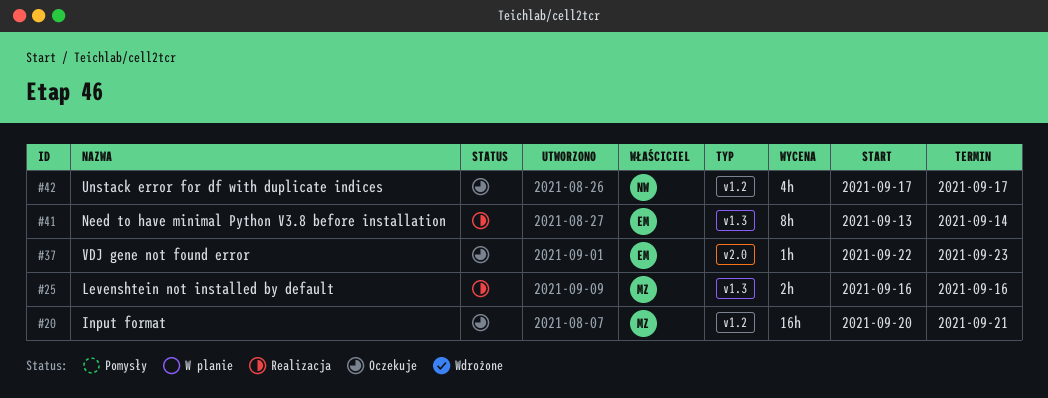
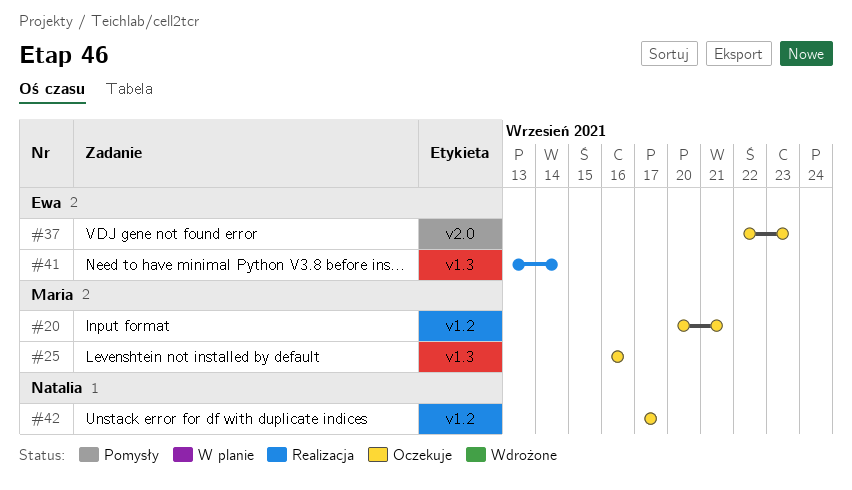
#25, status: Realizacja -> Oczekuje

